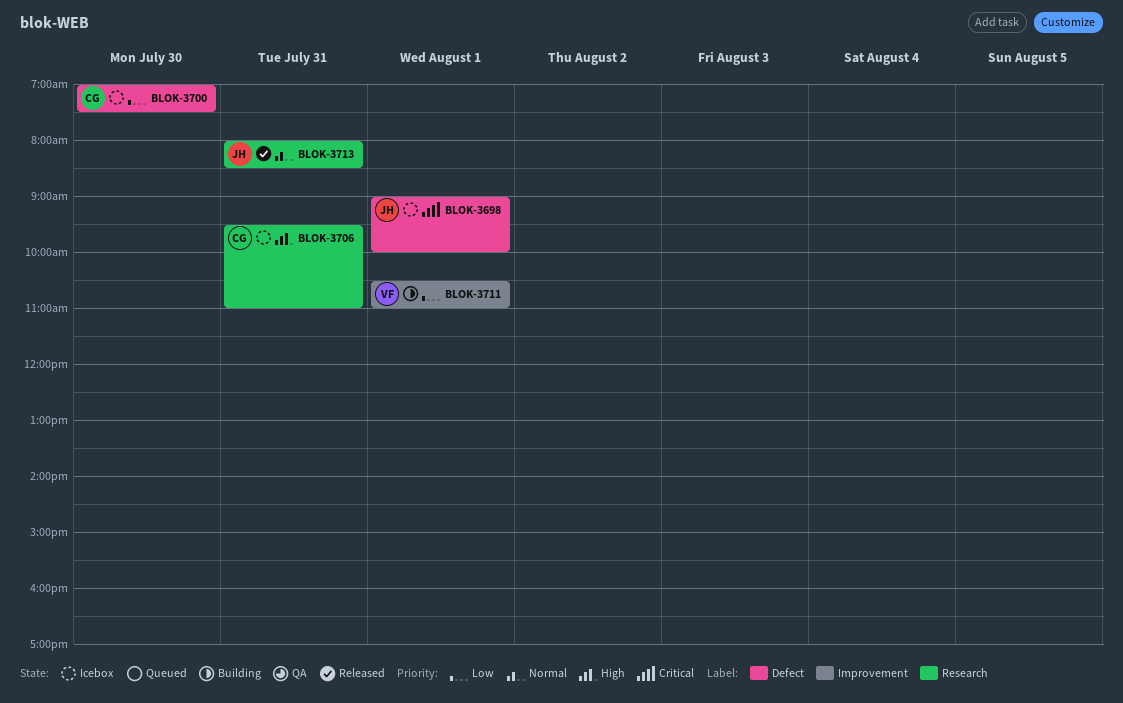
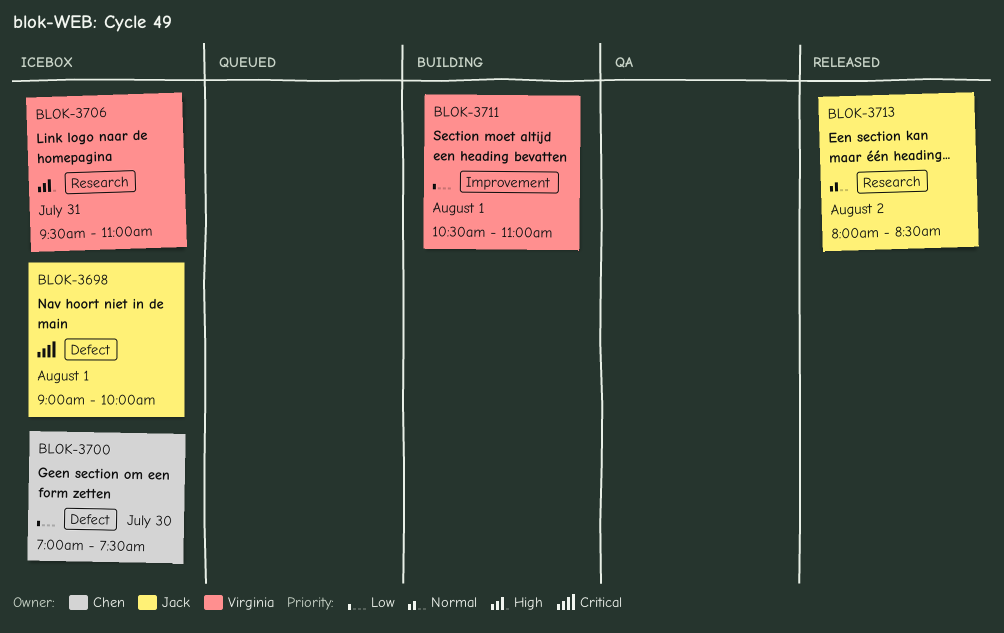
BLOK-3706, owner: Chen -> Virginia
BLOK-3713, day: Jul 31 -> Aug 2

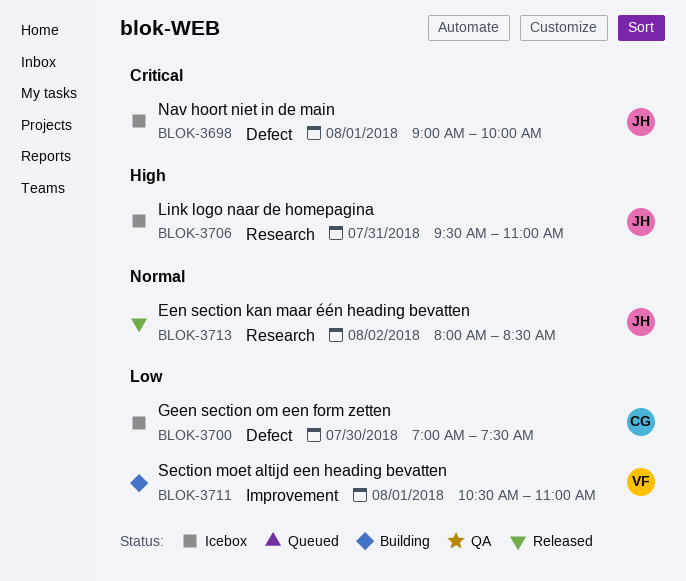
BLOK-3706, owner: Virginia -> Jack

